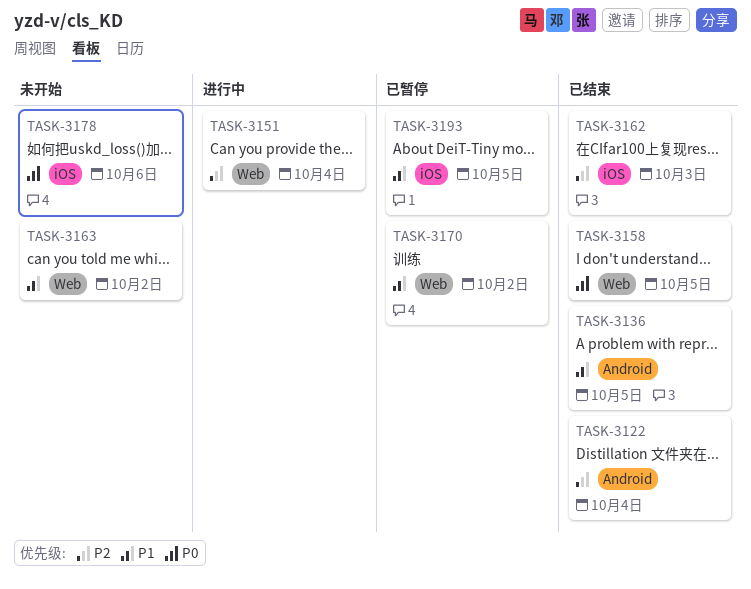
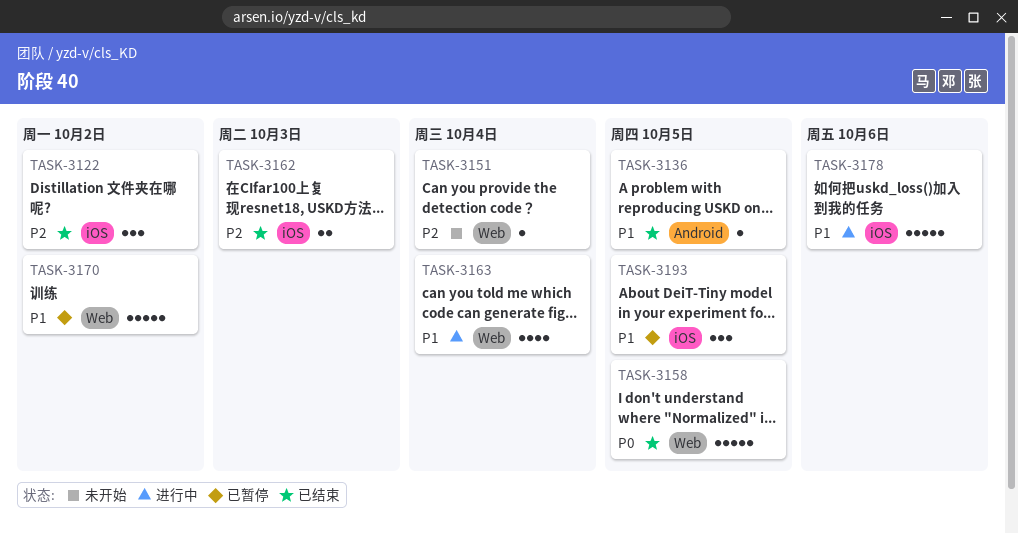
TASK-3122, label: Android -> iOS
TASK-3122, due: Oct 4 -> Oct 2
TASK-3151, status: 进行中 -> 未开始
TASK-3163, status: 未开始 -> 进行中
TASK-3163, due: Oct 2 -> Oct 4
TASK-3178, status: 未开始 -> 进行中
TASK-3178, priority: P0 -> P1

